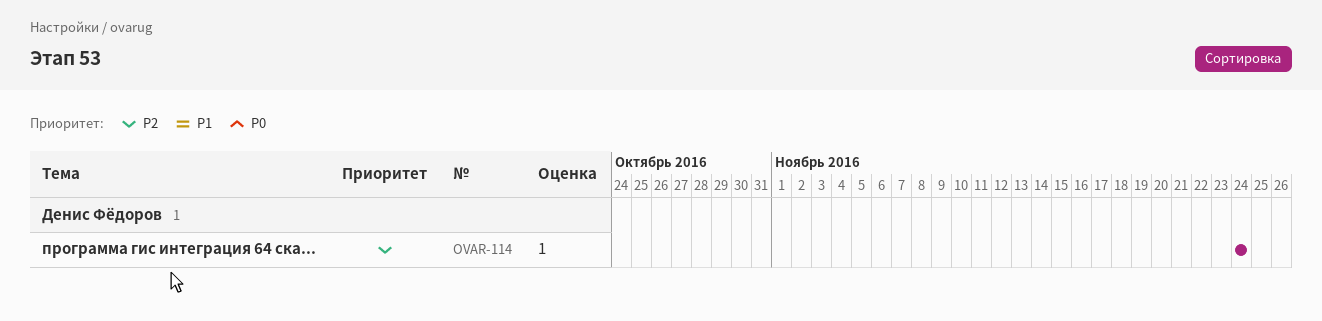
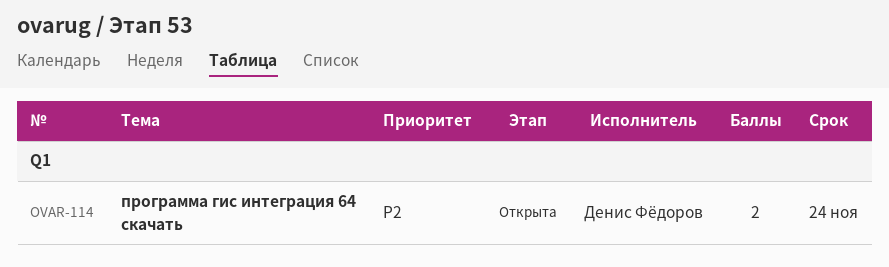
OVAR-114, estimate: 1 -> 2

